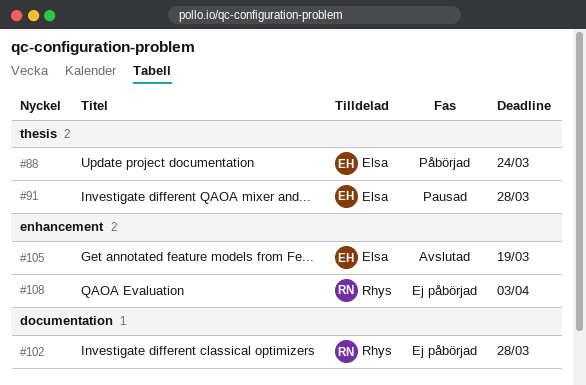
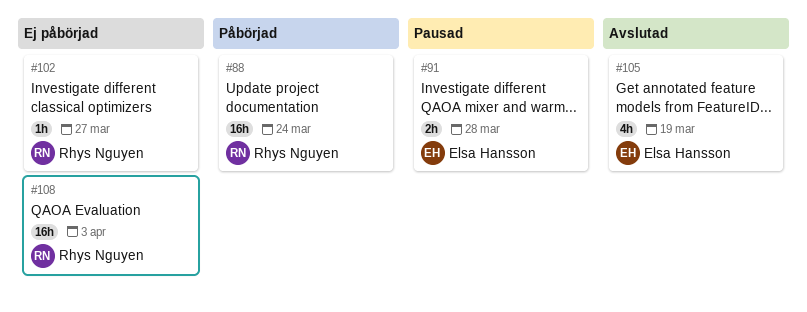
#88, owner: Elsa Hansson -> Rhys Nguyen
#102, due: Mar 28 -> Mar 27

